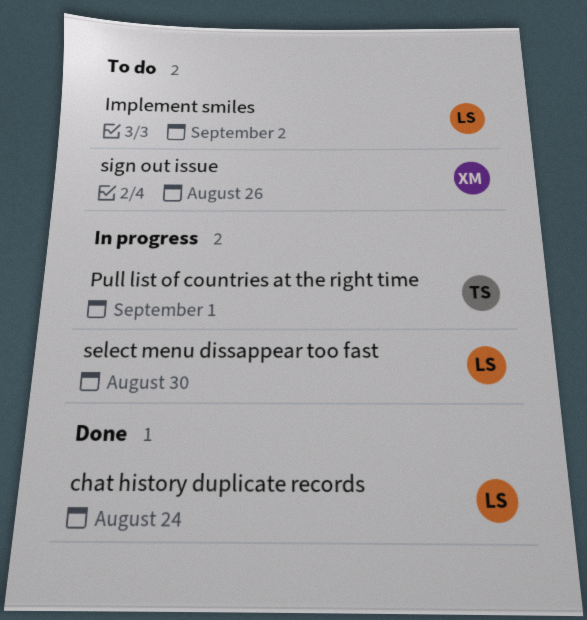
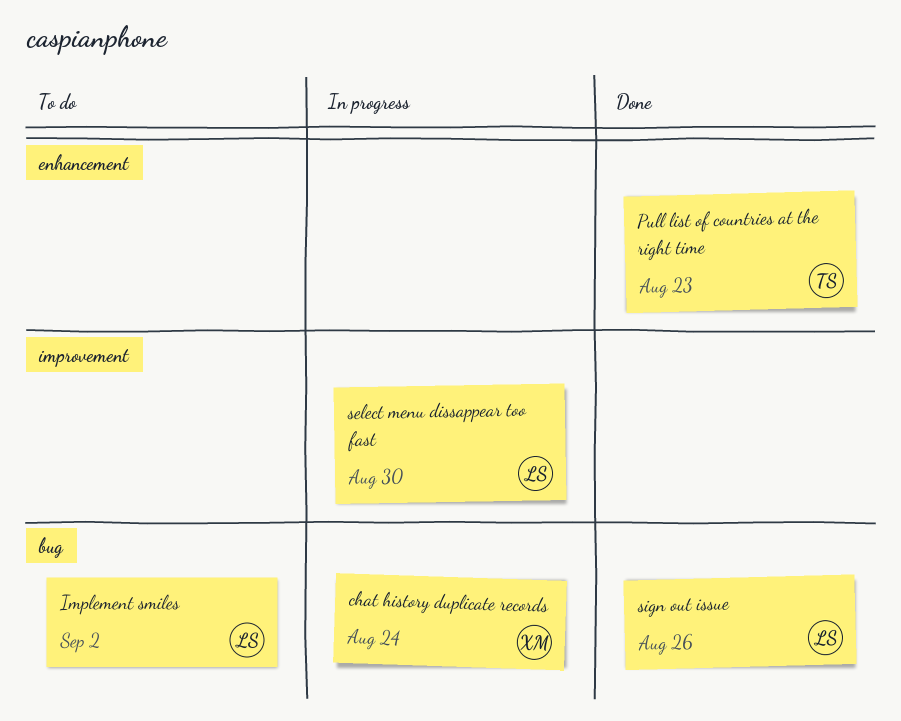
chat history duplicate records, status: Done -> In progress
chat history duplicate records, owner: LS -> XM
Pull list of countries at the right time, status: In progress -> Done
Pull list of countries at the right time, due: Sep 1 -> Aug 23
sign out issue, status: To do -> Done
sign out issue, owner: XM -> LS

